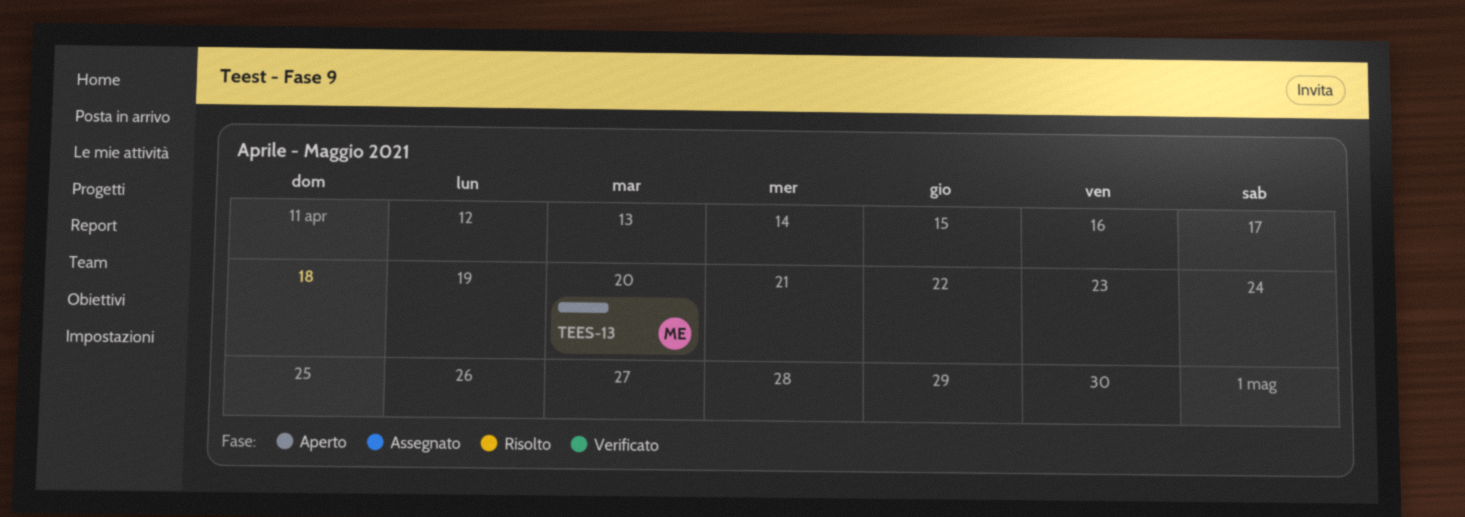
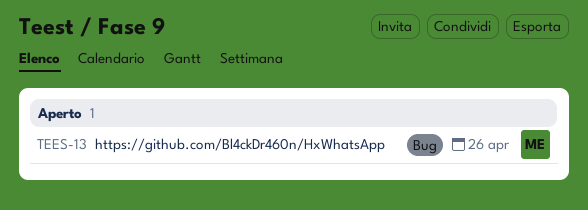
TEES-13, due: Apr 20 -> Apr 26

